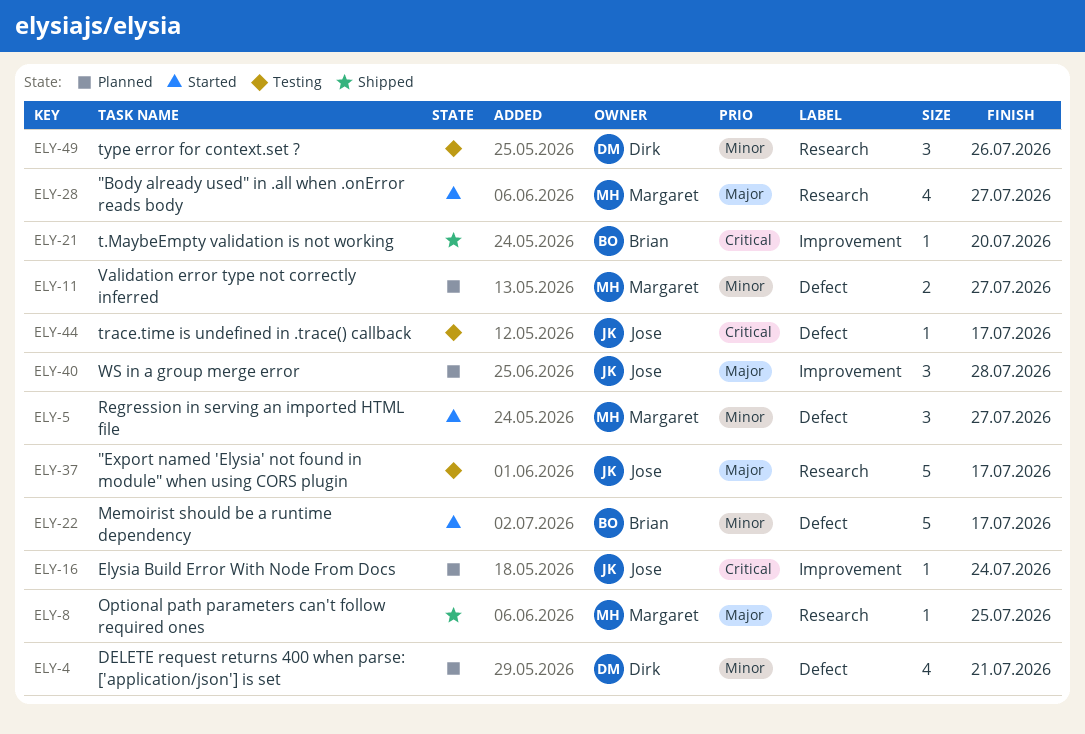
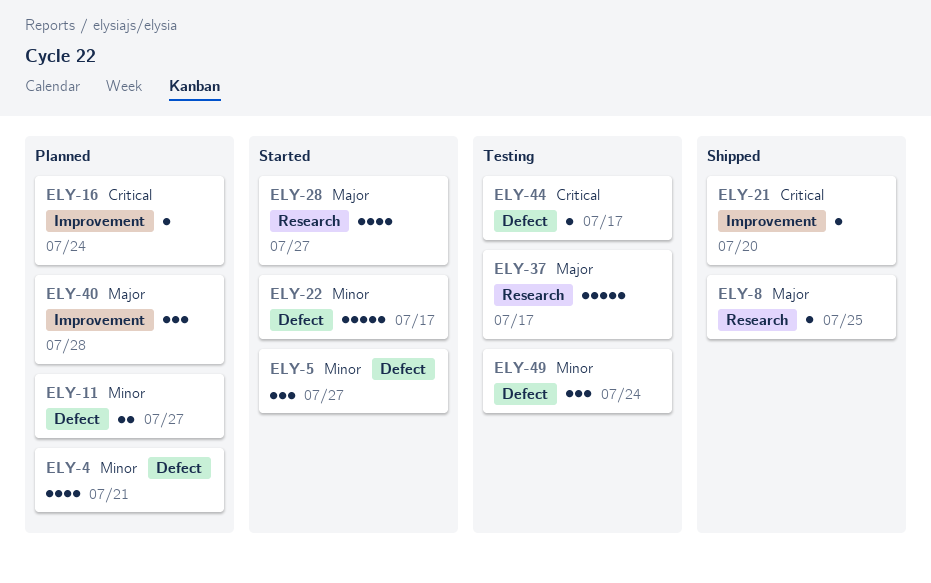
ELY-49, label: Research -> Defect
ELY-49, due: Jul 26 -> Jul 24

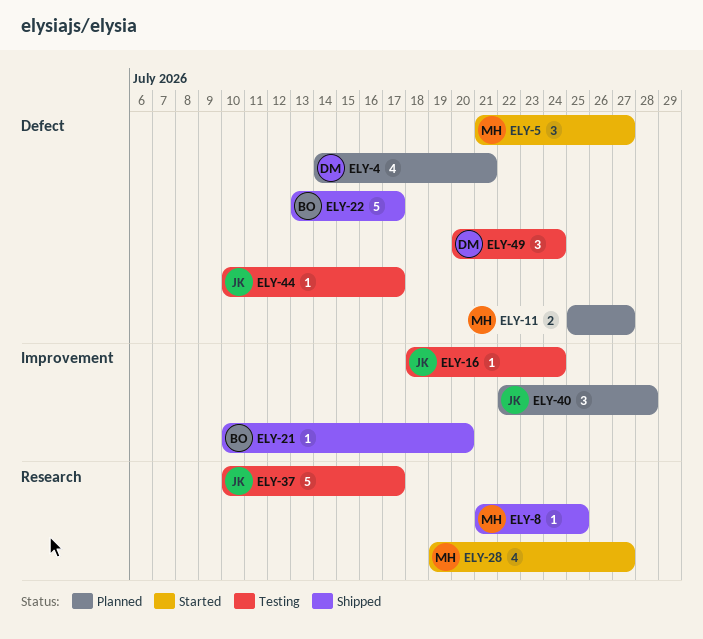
ELY-16, status: Planned -> Testing
ELY-22, status: Started -> Shipped

